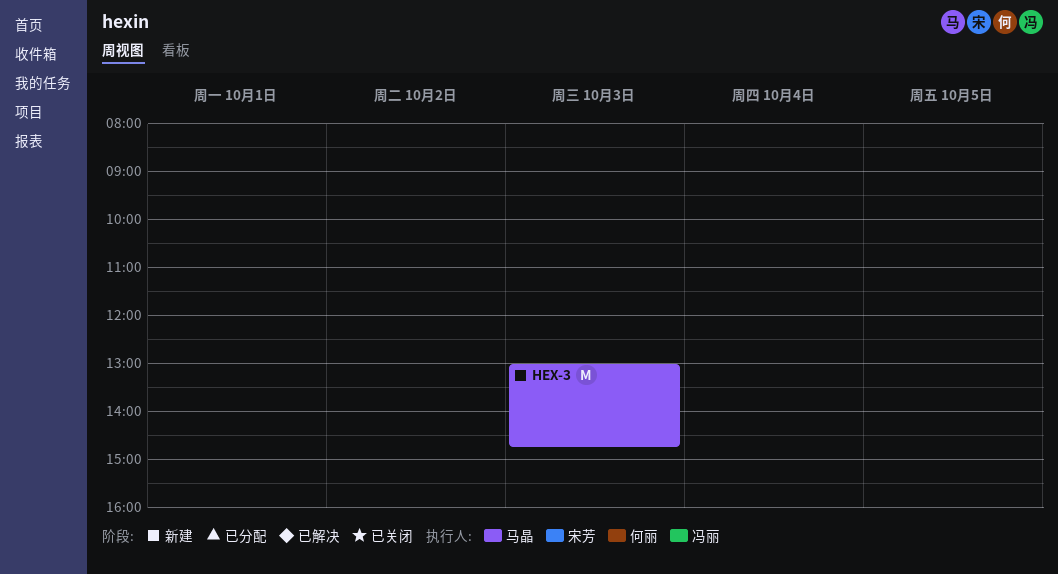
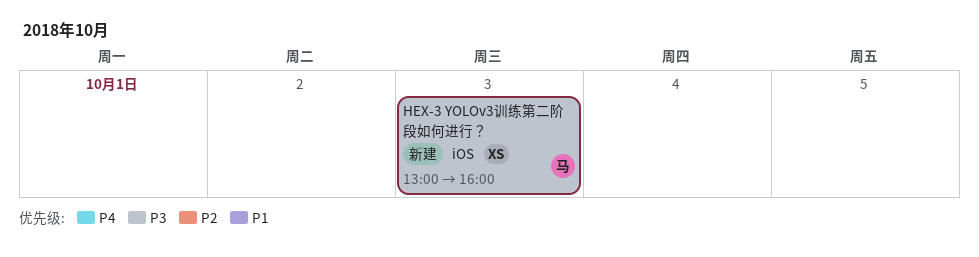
HEX-3, estimate: M -> XS
HEX-3, ends: 14:45 -> 16:00

